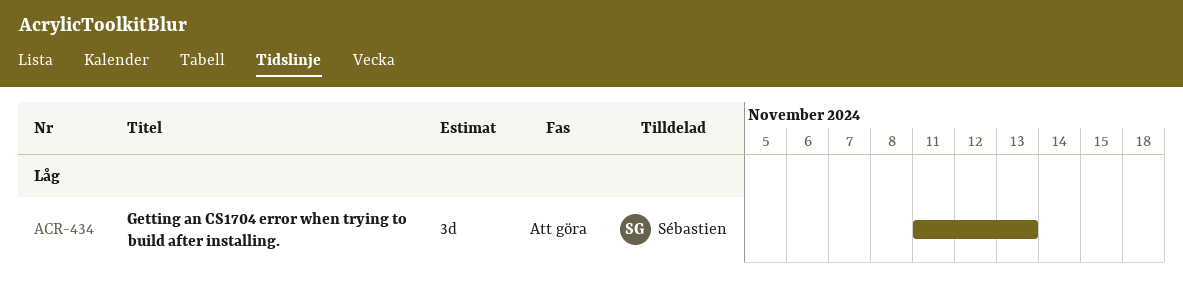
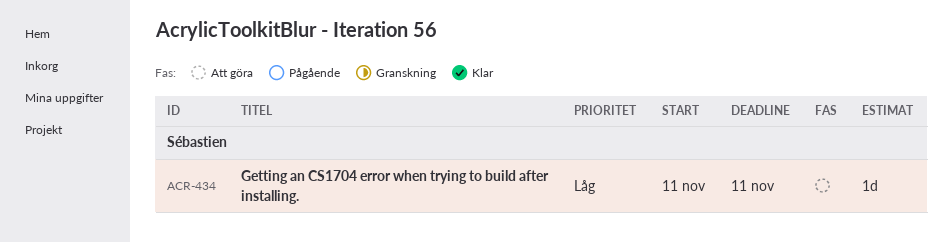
ACR-434, estimate: 3d -> 1d
ACR-434, due: Nov 13 -> Nov 11

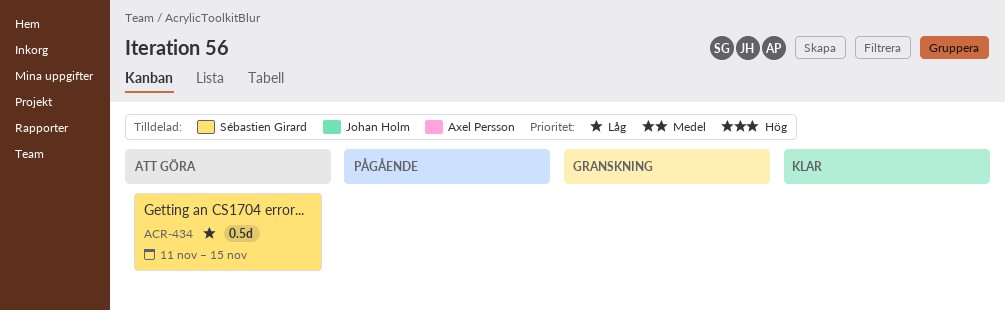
ACR-434, estimate: 1d -> 0.5d
ACR-434, due: Nov 11 -> Nov 15

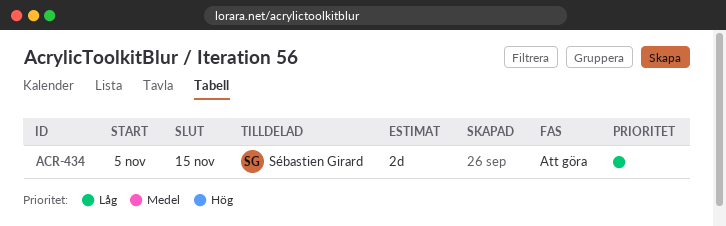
ACR-434, estimate: 0.5d -> 2d
ACR-434, start: Nov 11 -> Nov 5

